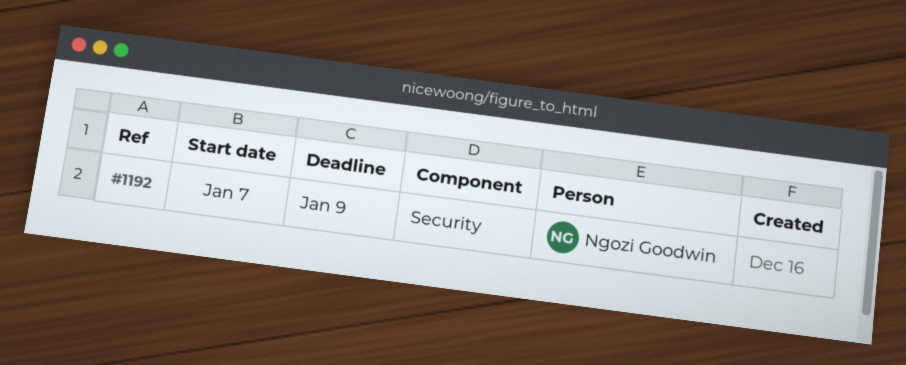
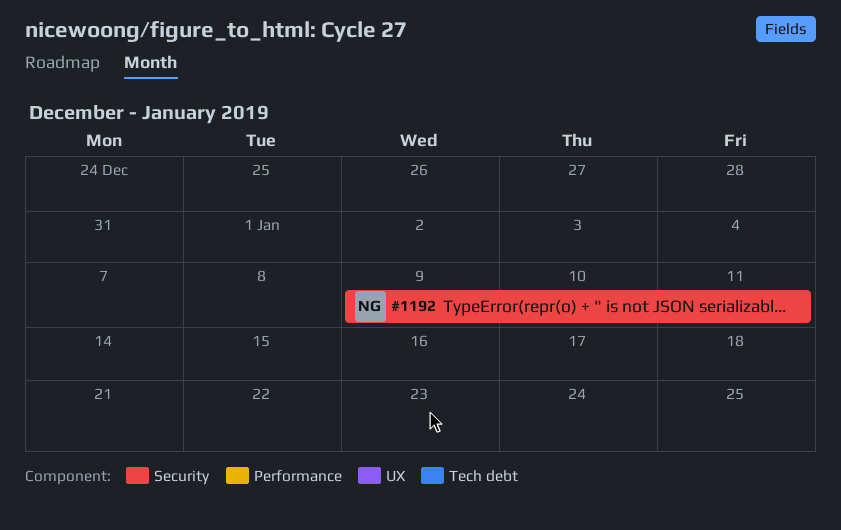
#1192, start: Jan 7 -> Jan 9
#1192, due: Jan 9 -> Jan 11

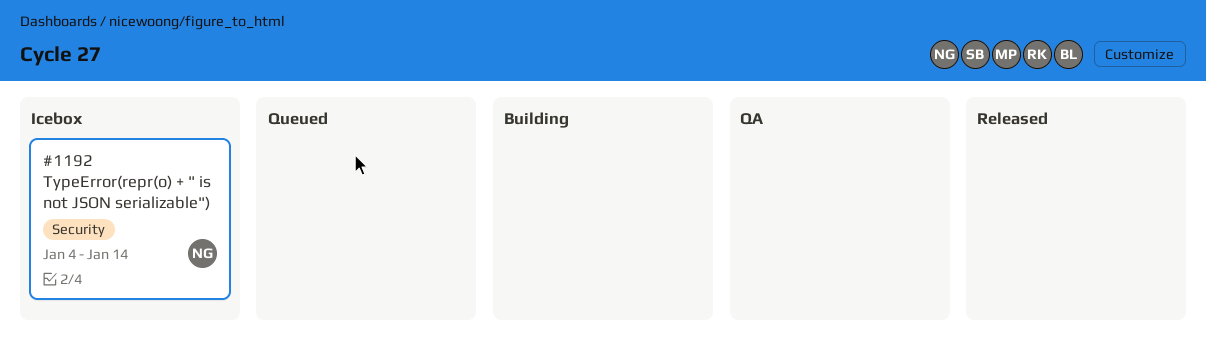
#1192, start: Jan 9 -> Jan 4
#1192, due: Jan 11 -> Jan 14

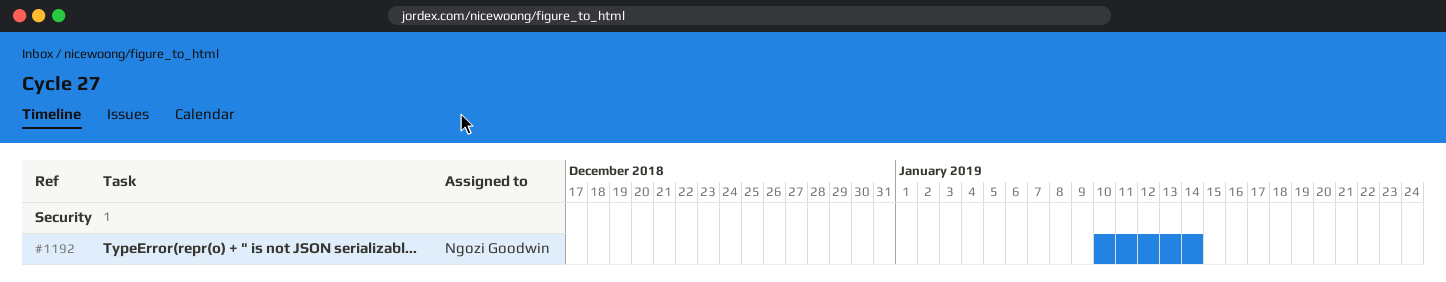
#1192, start: Jan 4 -> Jan 10

